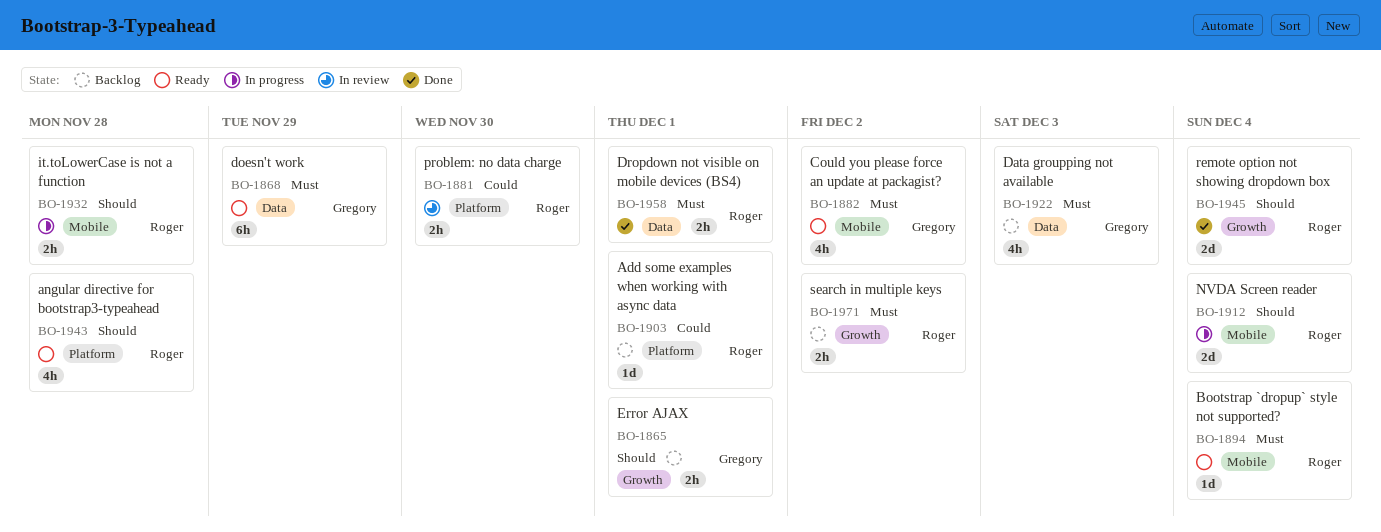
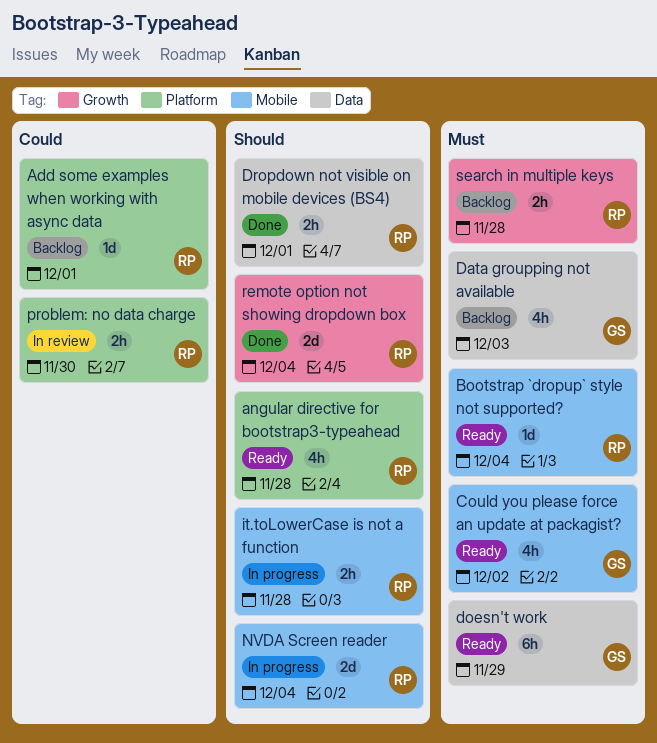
Dropdown not visible on mobile devices (BS4), priority: Must -> Should
Error AJAX: present -> none
search in multiple keys, due: Dec 2 -> Nov 28

